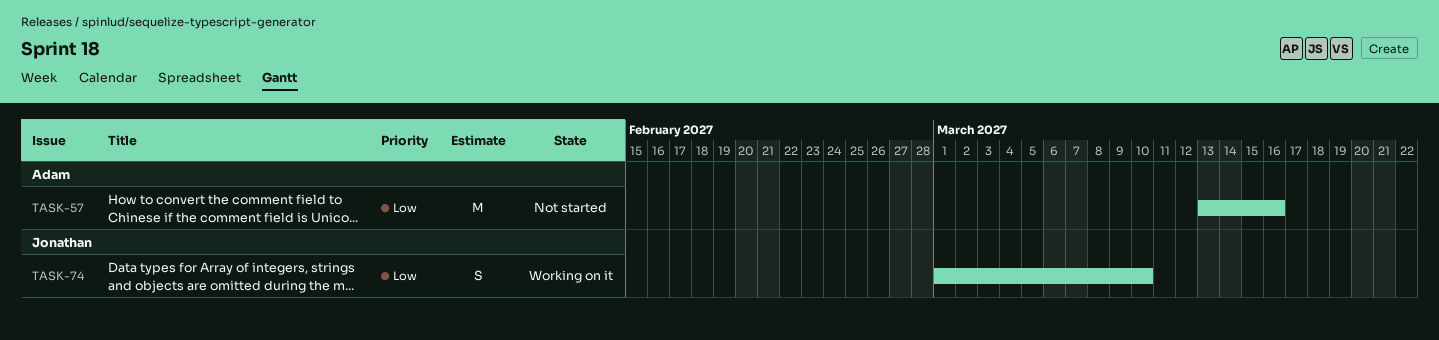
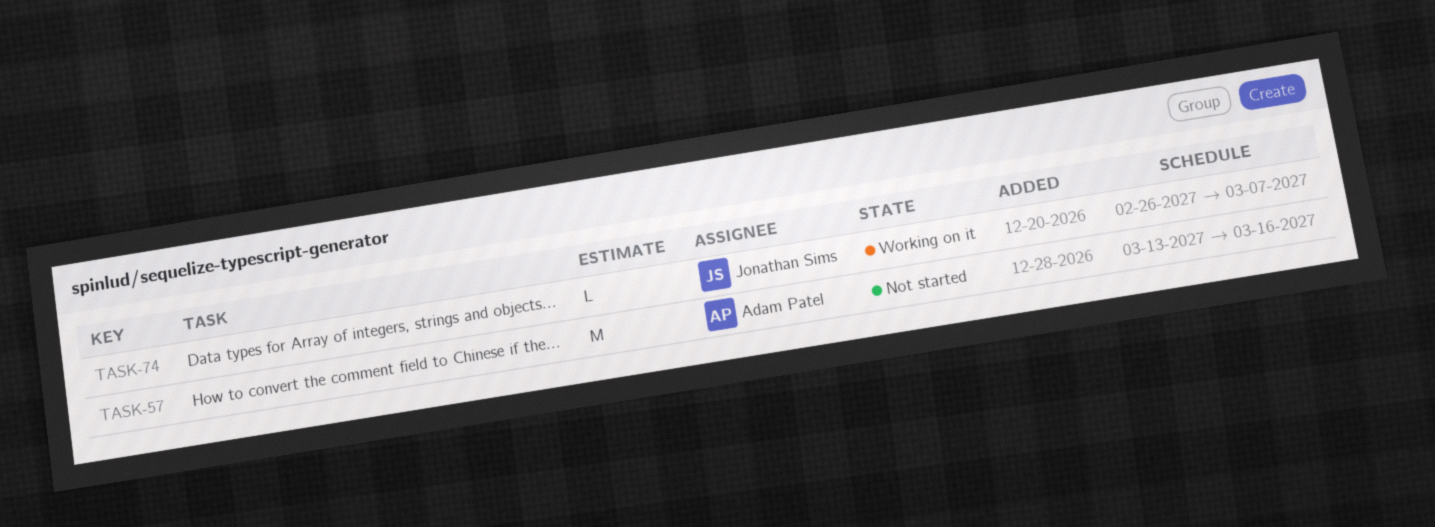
TASK-74, estimate: S -> L
TASK-74, start: Mar 1 -> Feb 26
TASK-74, due: Mar 10 -> Mar 7

